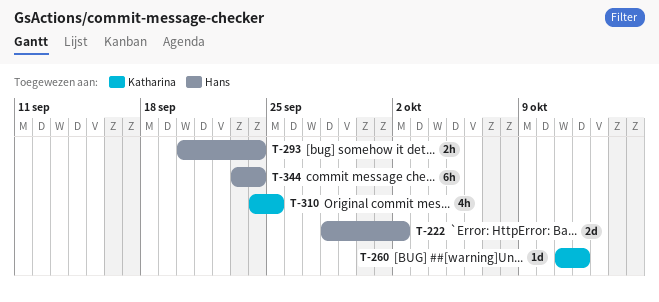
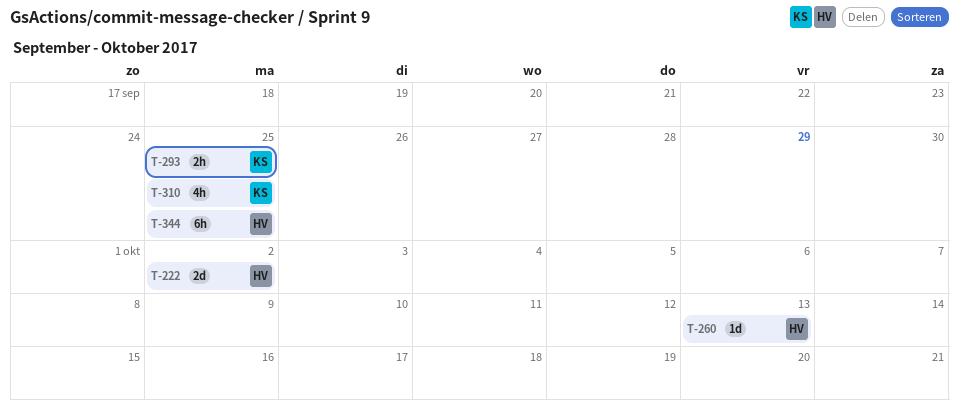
T-260, owner: Katharina -> Hans
T-260, due: Oct 12 -> Oct 13
T-293, owner: Hans -> Katharina
T-293, due: Sep 24 -> Sep 25
T-344, due: Sep 24 -> Sep 25

